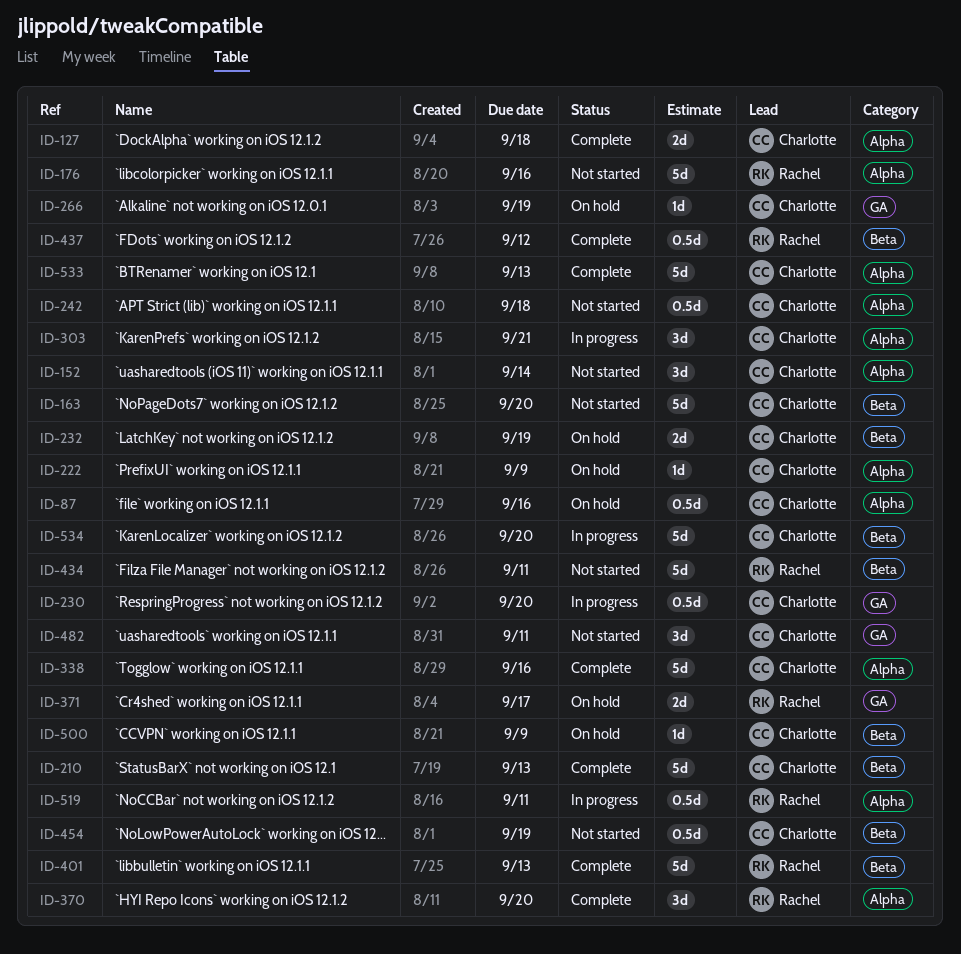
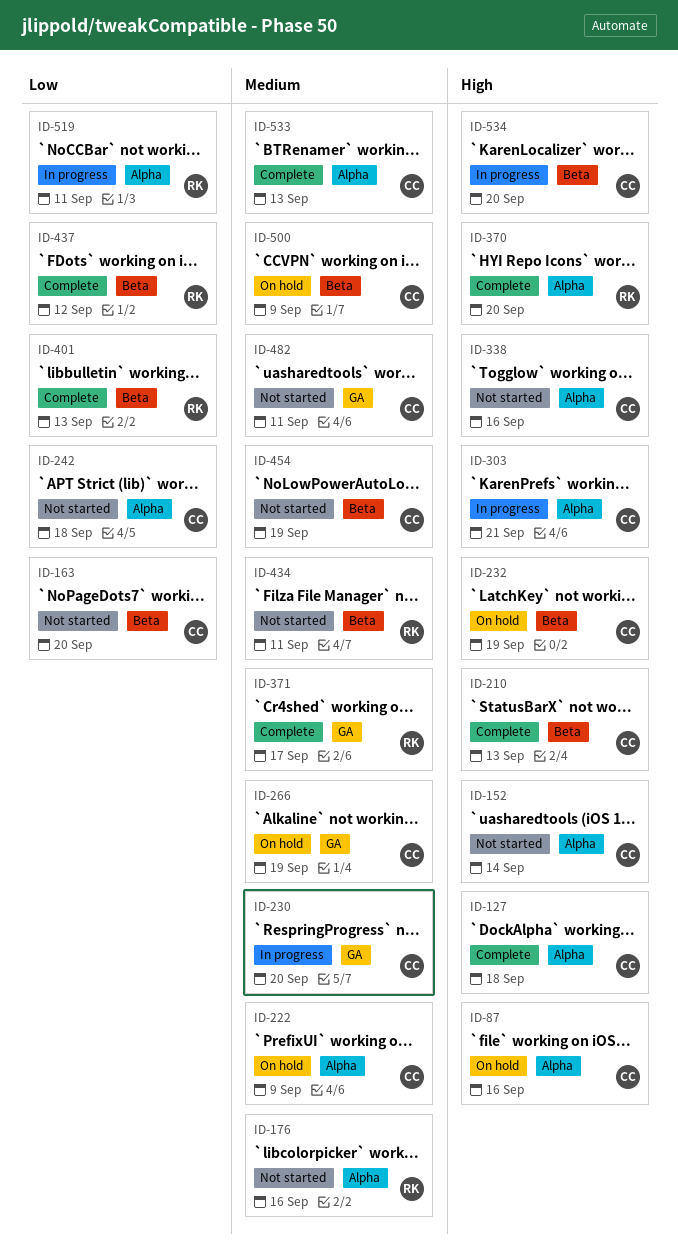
ID-338, status: Complete -> Not started
ID-371, status: On hold -> Complete

